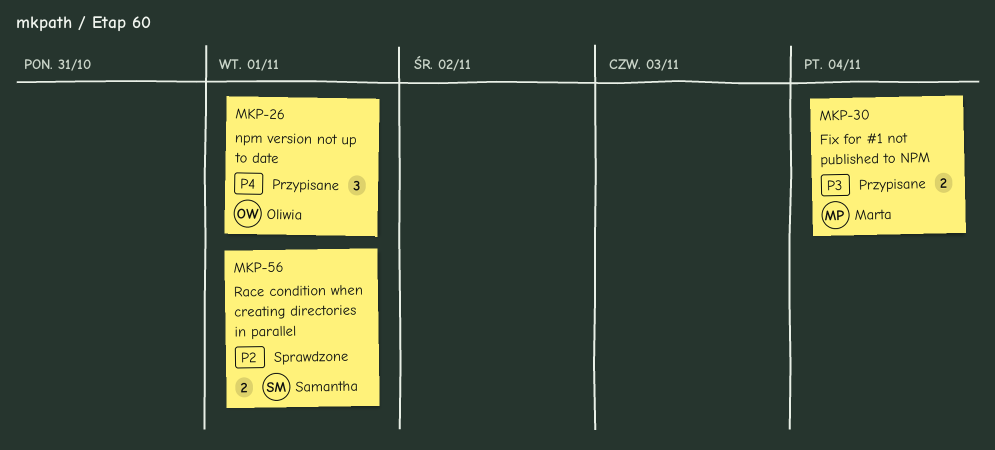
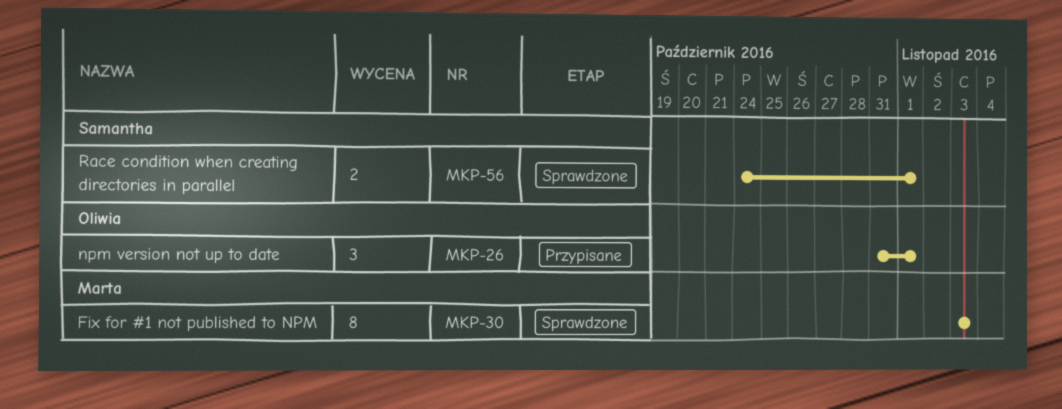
MKP-30, status: Przypisane -> Sprawdzone
MKP-30, estimate: 2 -> 8
MKP-30, due: Nov 4 -> Nov 3

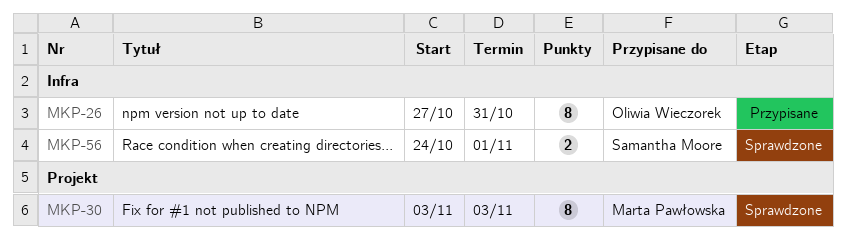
MKP-26, estimate: 3 -> 8
MKP-26, start: Oct 31 -> Oct 27
MKP-26, due: Nov 1 -> Oct 31

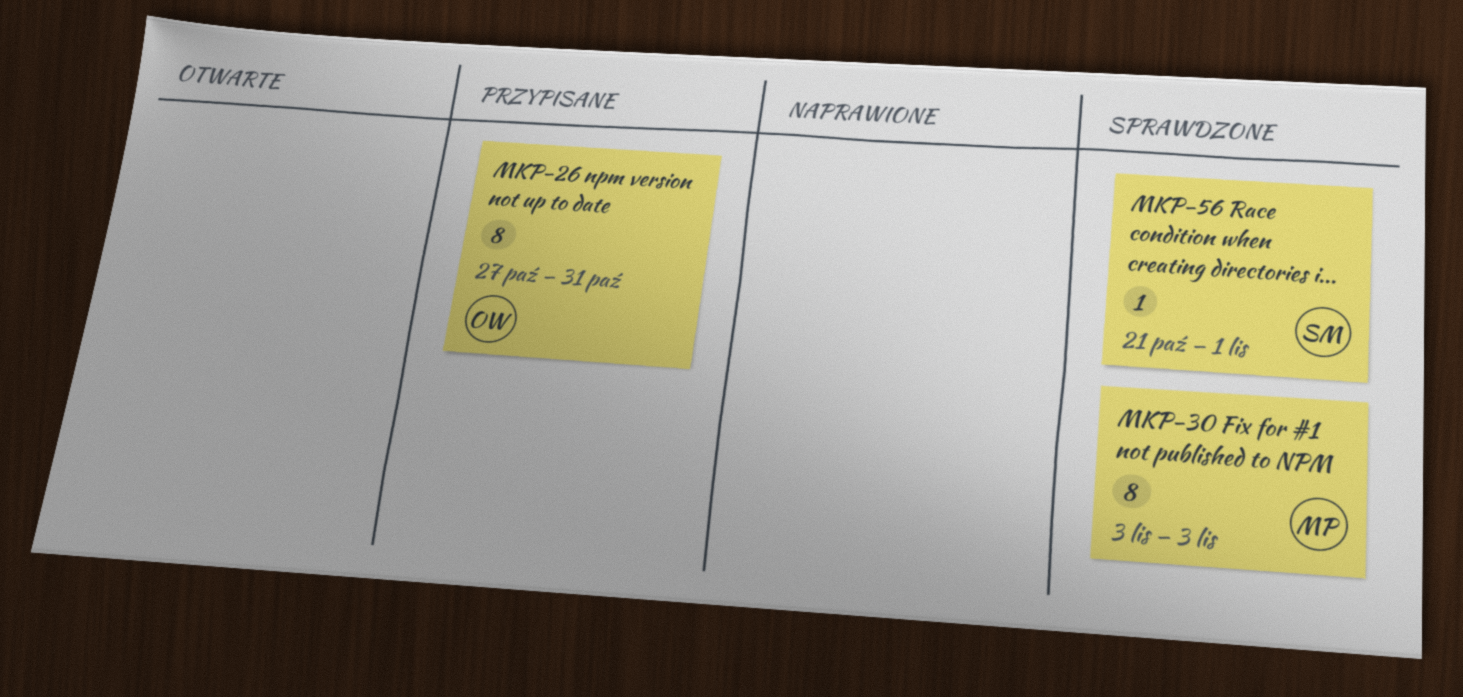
MKP-56, estimate: 2 -> 1
MKP-56, start: Oct 24 -> Oct 21

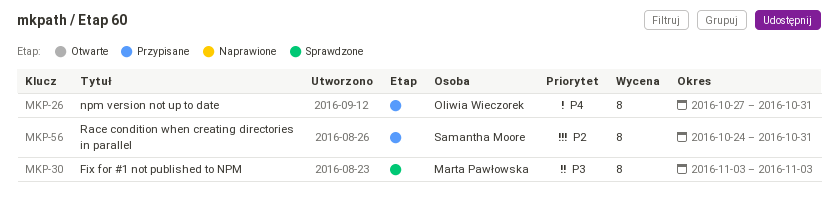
MKP-56, status: Sprawdzone -> Przypisane
MKP-56, estimate: 1 -> 8
MKP-56, start: Oct 21 -> Oct 24
MKP-56, due: Nov 1 -> Oct 31

